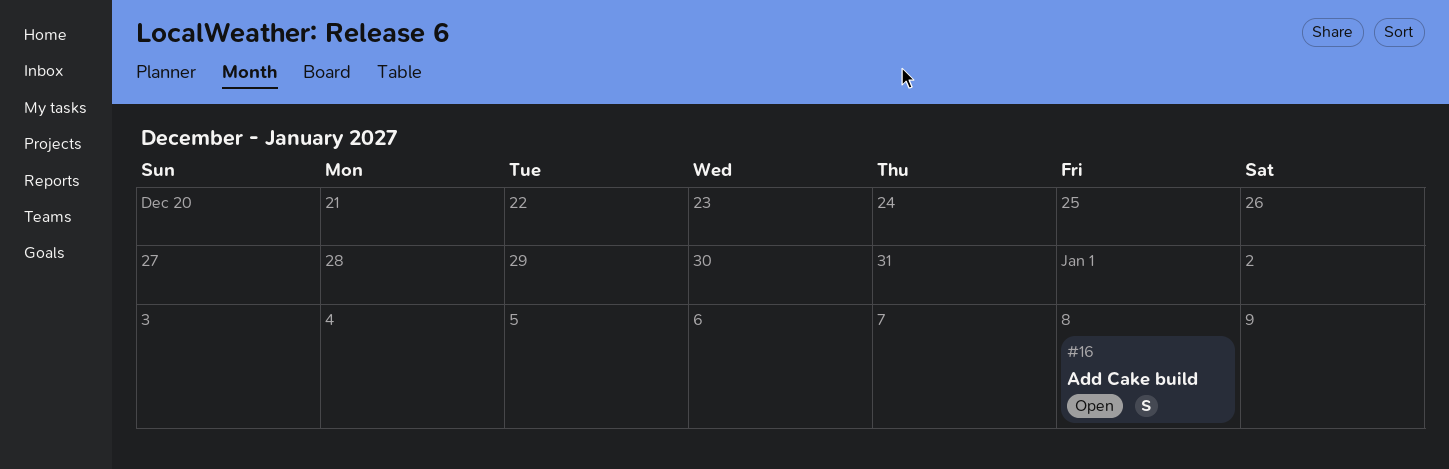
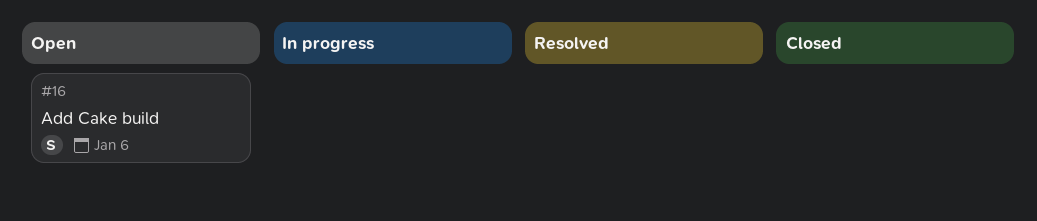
#16, due: Jan 8 -> Jan 6

